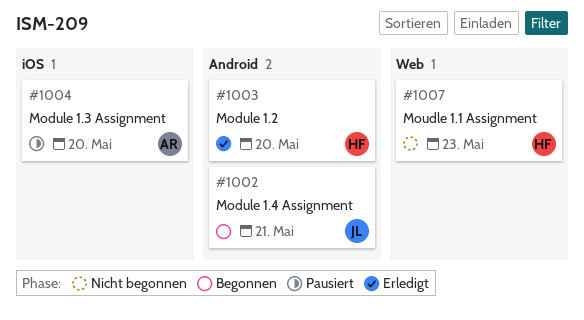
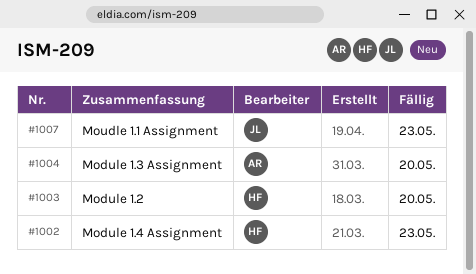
#1002, owner: JL -> HF
#1002, due: May 21 -> May 23
#1007, owner: HF -> JL

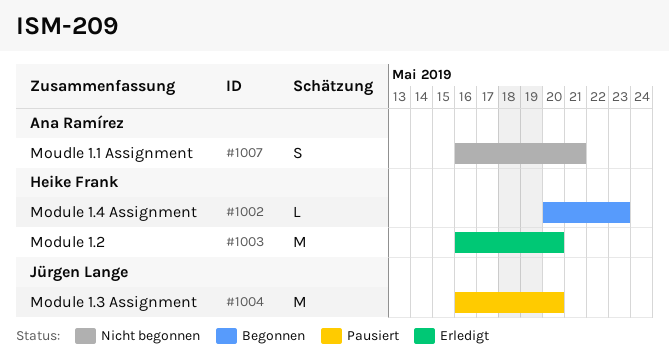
#1004, owner: Ana Ramírez -> Jürgen Lange
#1007, owner: Jürgen Lange -> Ana Ramírez
#1007, due: May 23 -> May 21

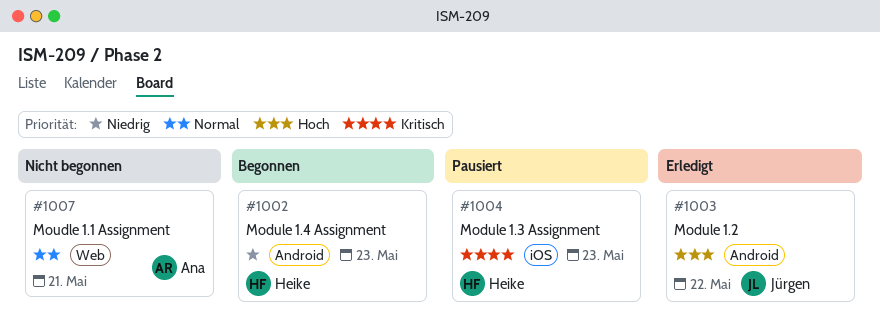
#1003, owner: Heike Frank -> Jürgen Lange
#1003, due: May 20 -> May 22
#1004, owner: Jürgen Lange -> Heike Frank
#1004, due: May 20 -> May 23

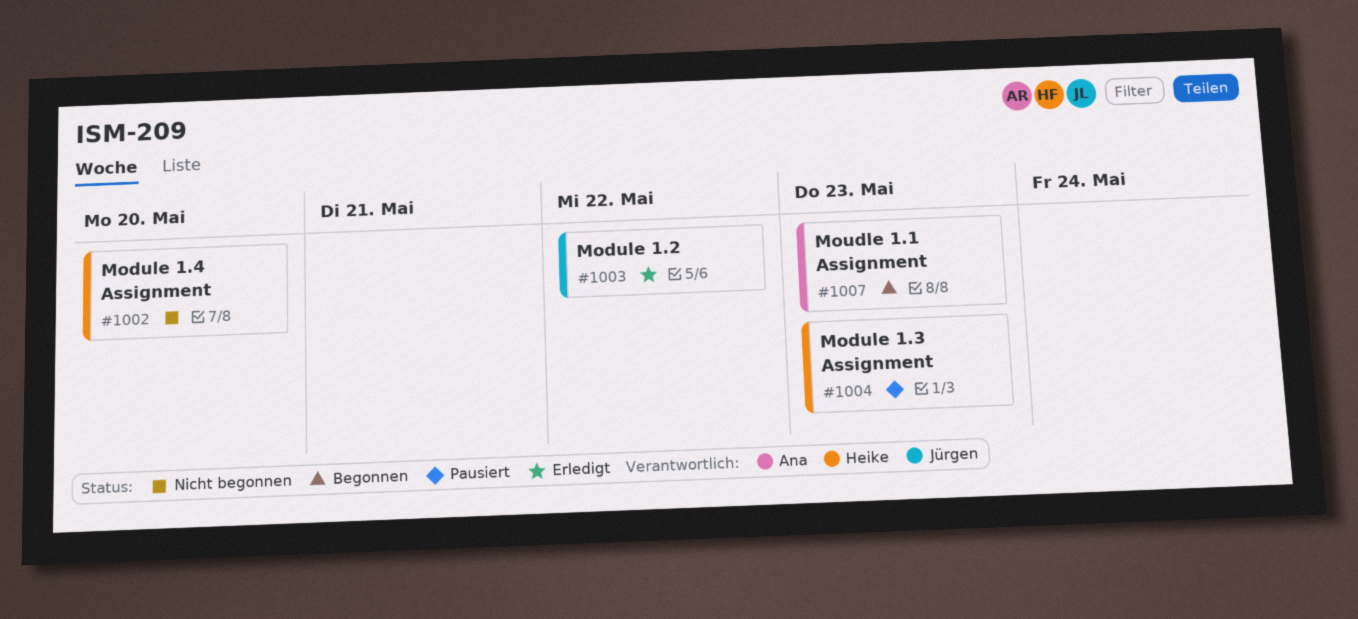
#1002, status: Begonnen -> Nicht begonnen
#1002, due: May 23 -> May 20
#1007, status: Nicht begonnen -> Begonnen
#1007, due: May 21 -> May 23

